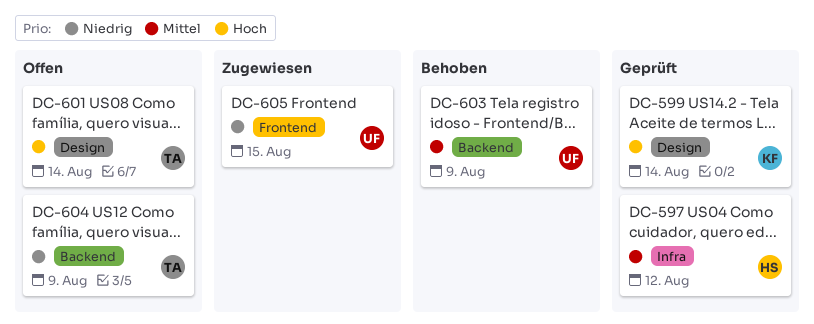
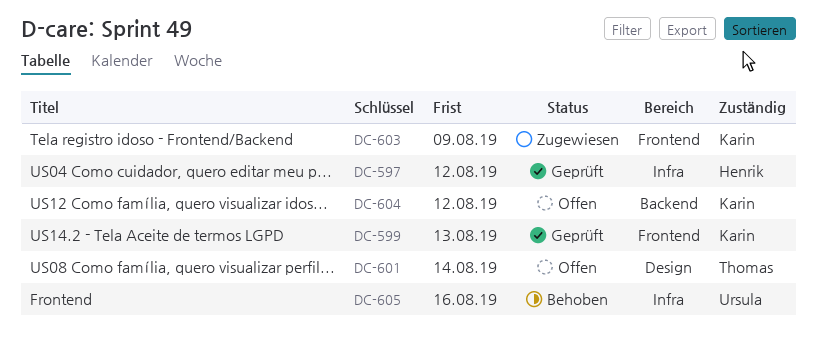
DC-599, label: Design -> Frontend
DC-599, due: Aug 14 -> Aug 13
DC-603, status: Behoben -> Zugewiesen
DC-603, owner: Ursula -> Karin
DC-603, label: Backend -> Frontend
DC-604, owner: Thomas -> Karin
DC-604, due: Aug 9 -> Aug 12
DC-605, status: Zugewiesen -> Behoben
DC-605, label: Frontend -> Infra
DC-605, due: Aug 15 -> Aug 16

